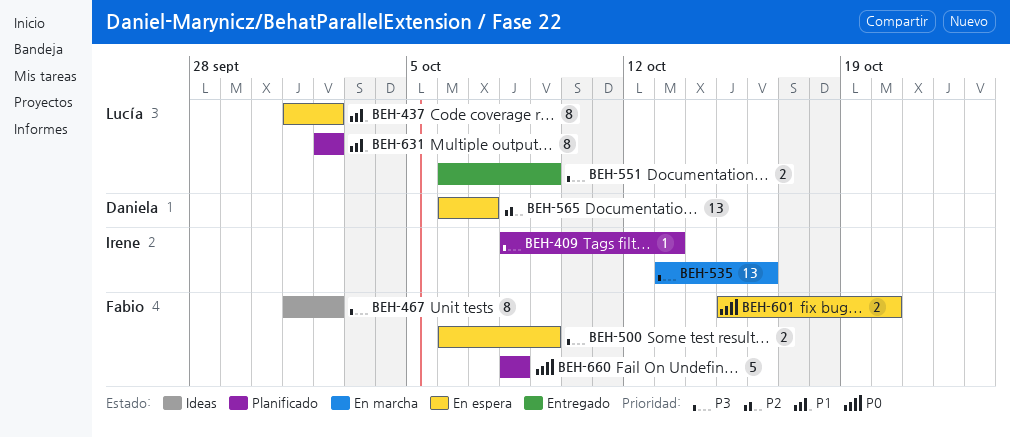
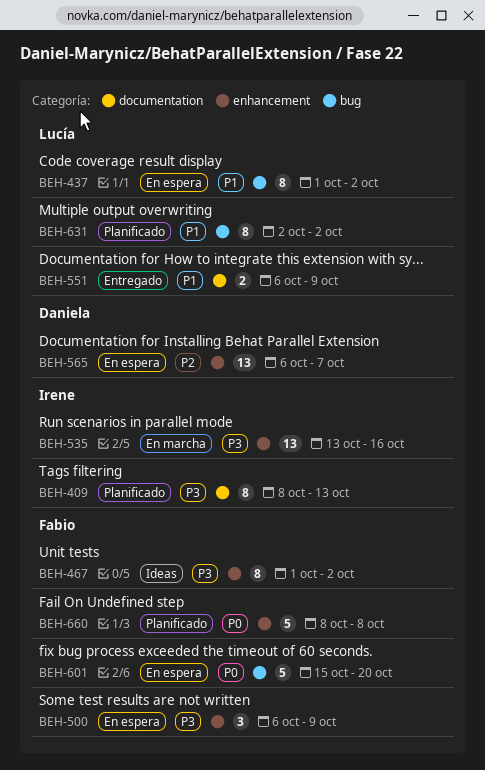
BEH-409, estimate: 1 -> 8
BEH-500, estimate: 2 -> 3
BEH-551, priority: P3 -> P1
BEH-601, estimate: 2 -> 5

